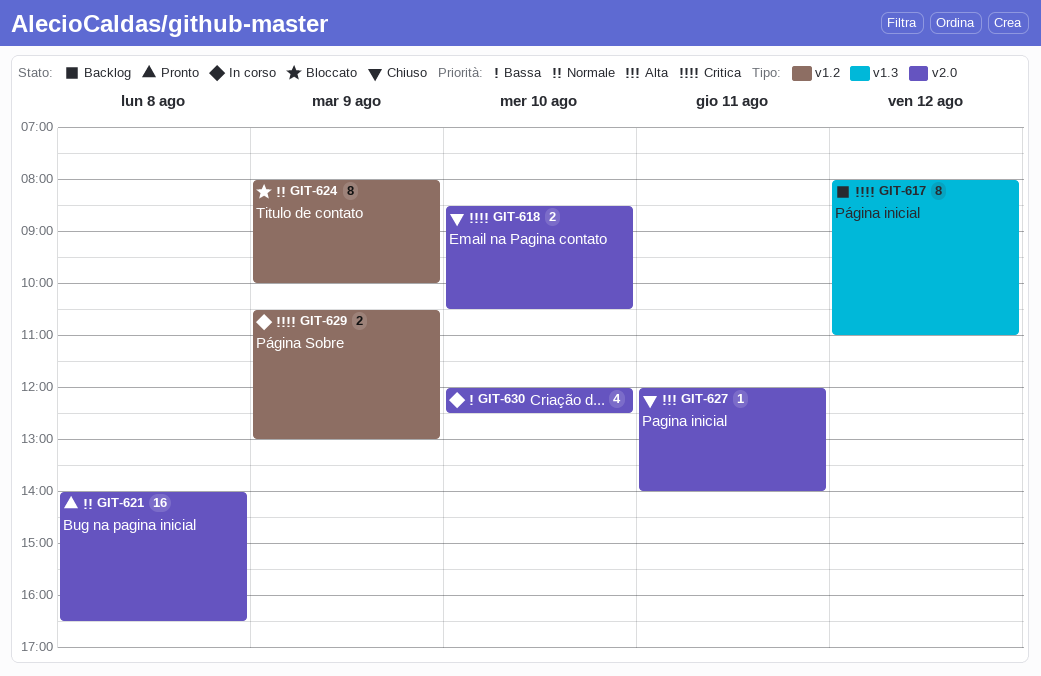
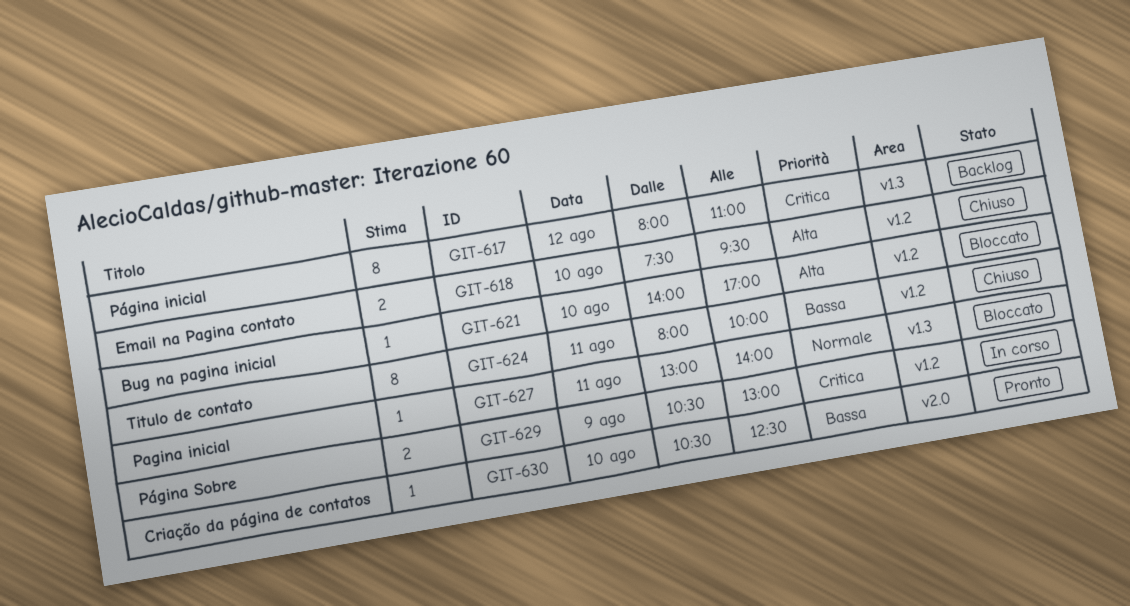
GIT-618, priority: Critica -> Alta
GIT-618, label: v2.0 -> v1.2
GIT-618, begins: 08:30 -> 07:30
GIT-618, ends: 10:30 -> 09:30
GIT-621, status: Pronto -> Bloccato
GIT-621, priority: Normale -> Alta
GIT-621, label: v2.0 -> v1.2
GIT-621, estimate: 16 -> 1
GIT-621, day: Aug 8 -> Aug 10
GIT-621, ends: 16:30 -> 17:00
GIT-624, status: Bloccato -> Chiuso
GIT-624, priority: Normale -> Bassa
GIT-624, day: Aug 9 -> Aug 11
GIT-627, status: Chiuso -> Bloccato
GIT-627, priority: Alta -> Normale
GIT-627, label: v2.0 -> v1.3
GIT-627, begins: 12:00 -> 13:00
GIT-630, status: In corso -> Pronto
GIT-630, estimate: 4 -> 1
GIT-630, begins: 12:00 -> 10:30

